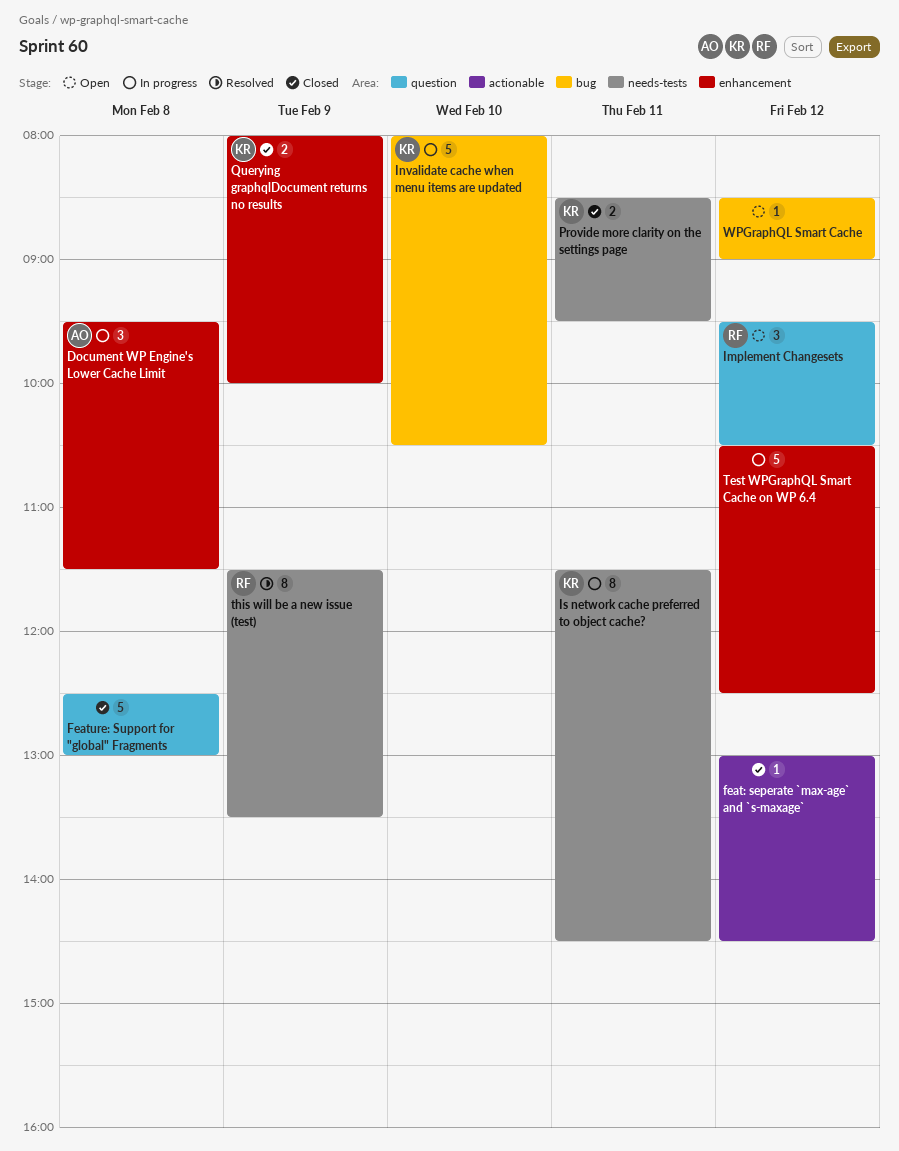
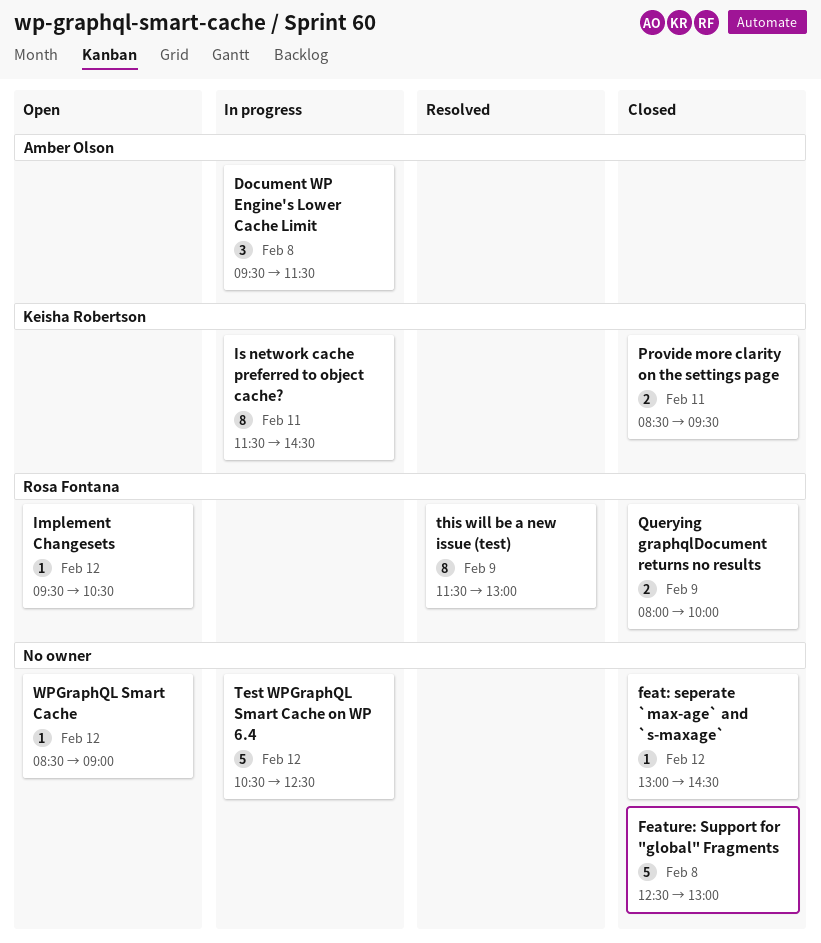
Implement Changesets, estimate: 3 -> 1
Invalidate cache when menu items are updated: present -> none
Querying graphqlDocument returns no results, owner: Keisha Robertson -> Rosa Fontana
this will be a new issue (test), ends: 13:30 -> 13:00

